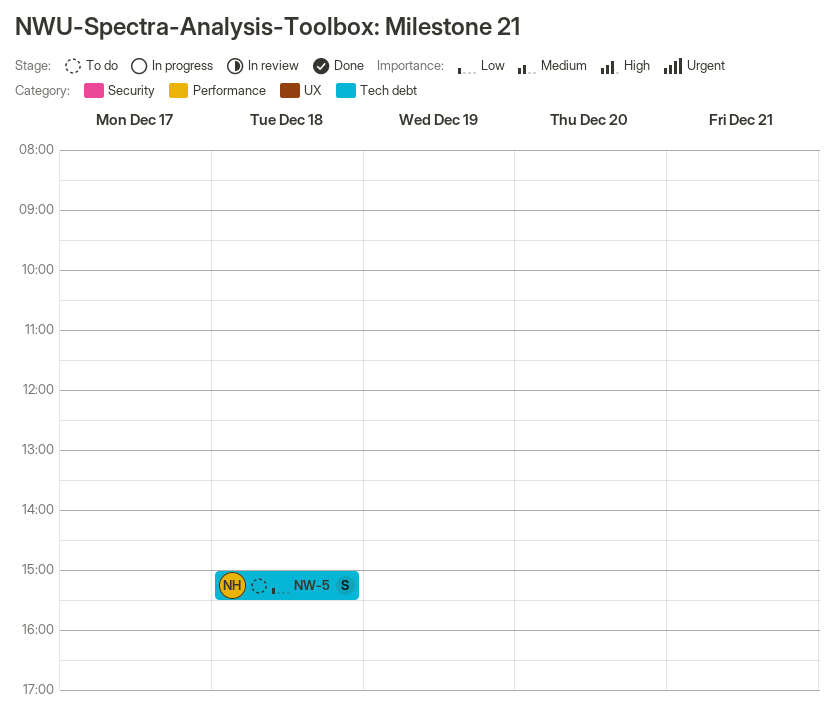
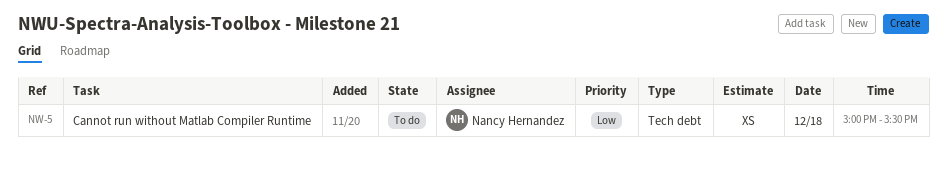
NW-5, estimate: S -> XS

